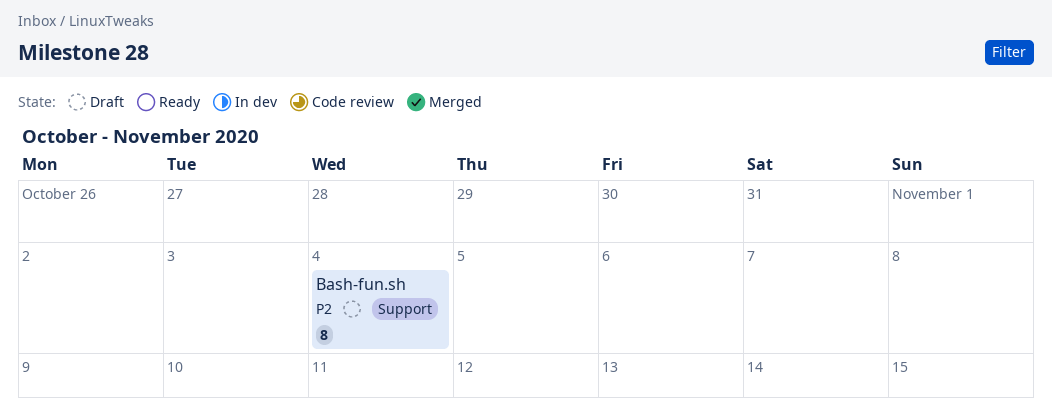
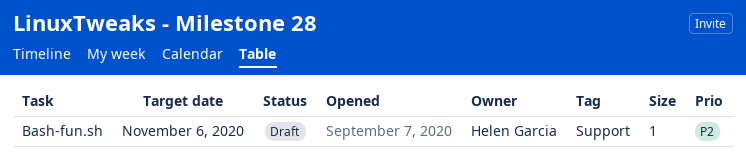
Bash-fun.sh, estimate: 8 -> 1
Bash-fun.sh, due: Nov 4 -> Nov 6

